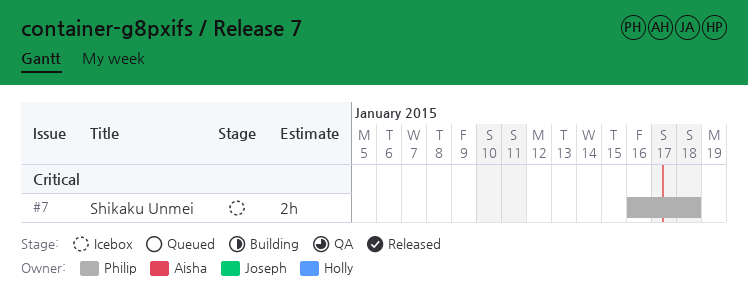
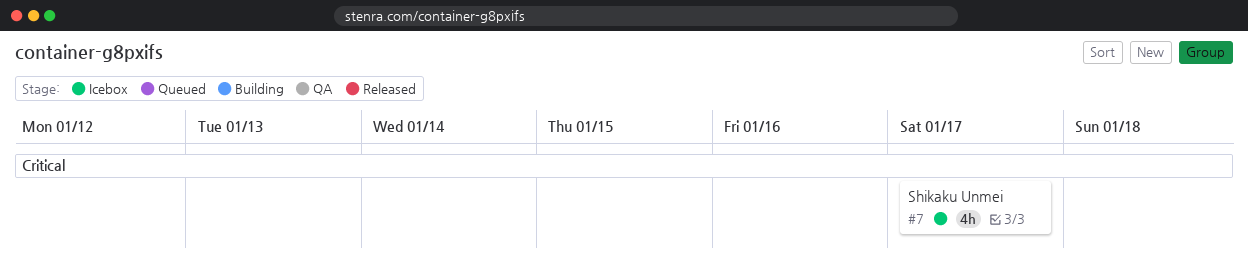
#7, estimate: 2h -> 4h
#7, due: Jan 18 -> Jan 17

